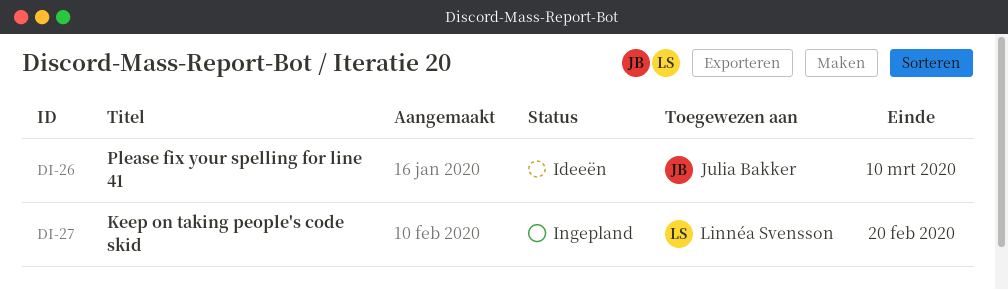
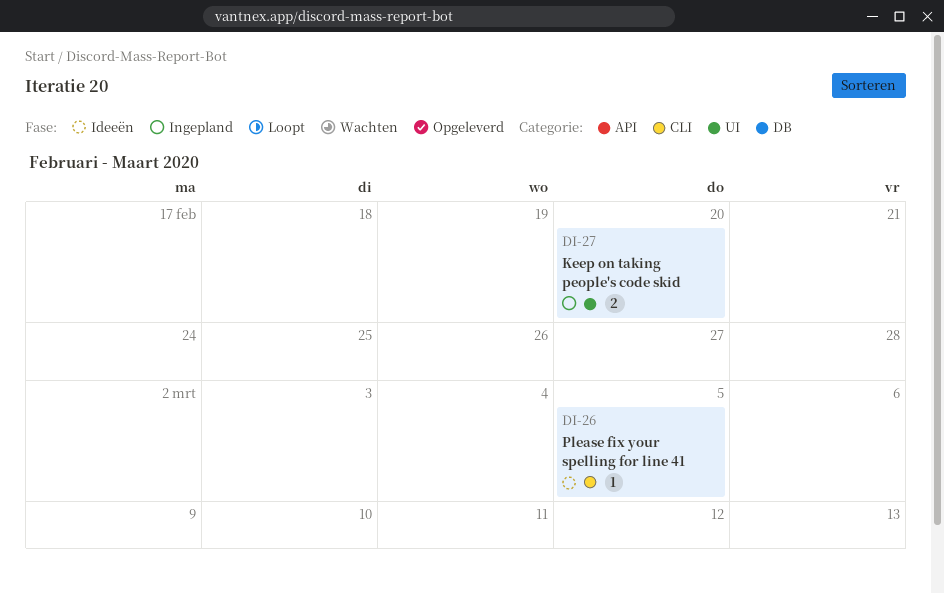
DI-26, due: Mar 10 -> Mar 5

